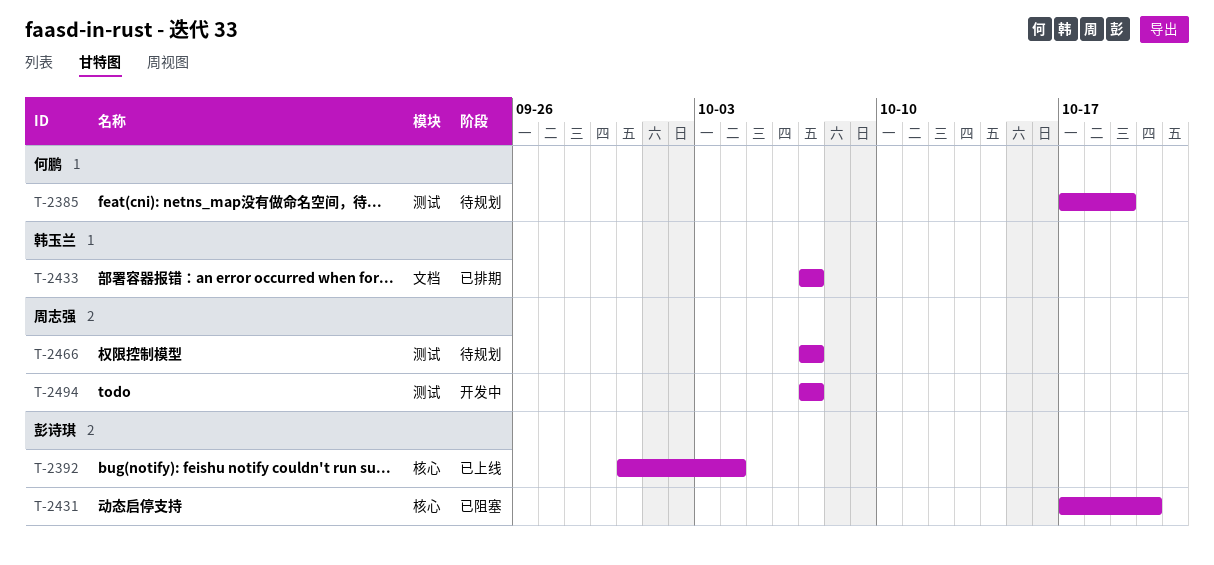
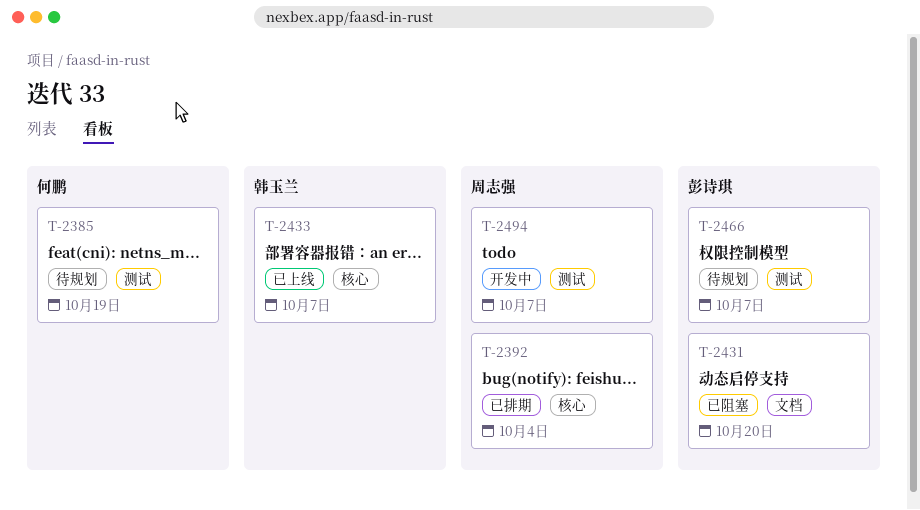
T-2392, status: 已上线 -> 已排期
T-2392, owner: 彭诗琪 -> 周志强
T-2431, label: 核心 -> 文档
T-2433, status: 已排期 -> 已上线
T-2433, label: 文档 -> 核心
T-2466, owner: 周志强 -> 彭诗琪

